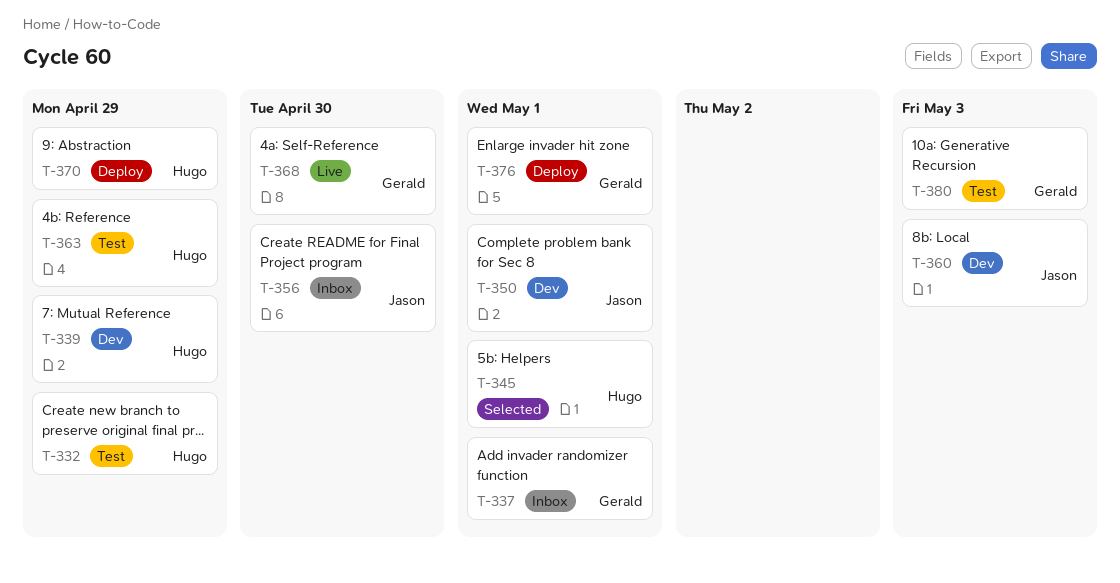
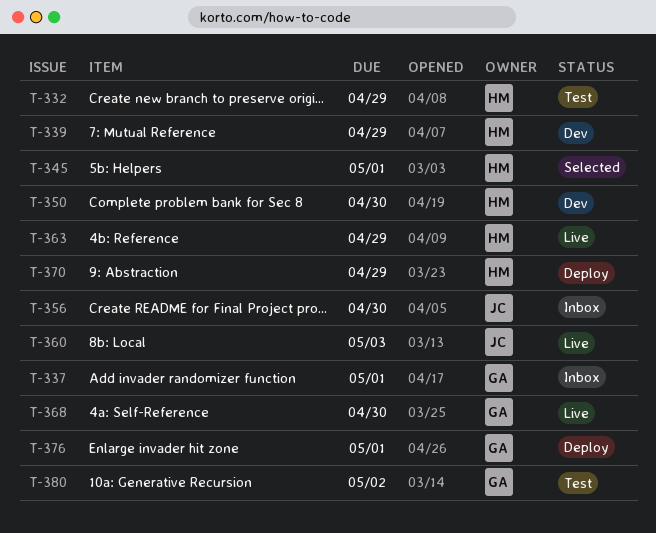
T-350, owner: Jason -> Hugo
T-350, due: May 1 -> Apr 30
T-360, status: Dev -> Live
T-363, status: Test -> Live
T-380, due: May 3 -> May 2

